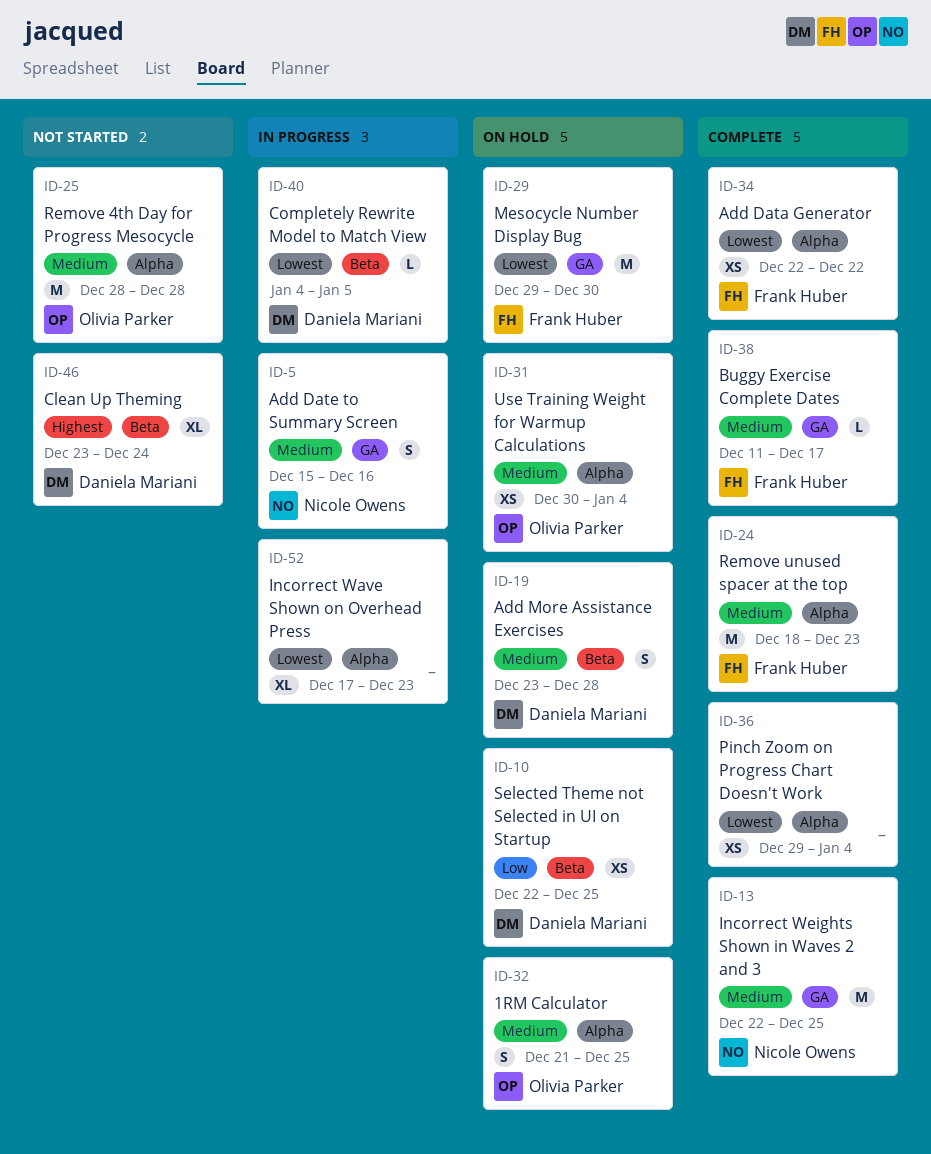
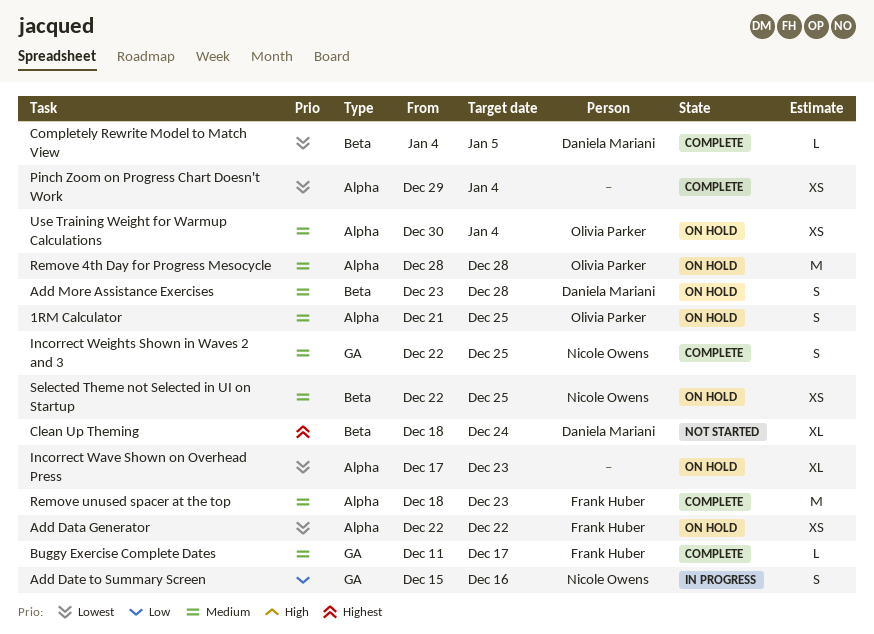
Add Data Generator, status: Complete -> On hold
Add Date to Summary Screen, priority: Medium -> Low
Clean Up Theming, start: Dec 23 -> Dec 18
Completely Rewrite Model to Match View, status: In progress -> Complete
Incorrect Wave Shown on Overhead Press, status: In progress -> On hold
Incorrect Weights Shown in Waves 2 and 3, estimate: M -> S
Mesocycle Number Display Bug: present -> none
Remove 4th Day for Progress Mesocycle, status: Not started -> On hold
Selected Theme not Selected in UI on Startup, owner: Daniela Mariani -> Nicole Owens
Selected Theme not Selected in UI on Startup, priority: Low -> Medium

